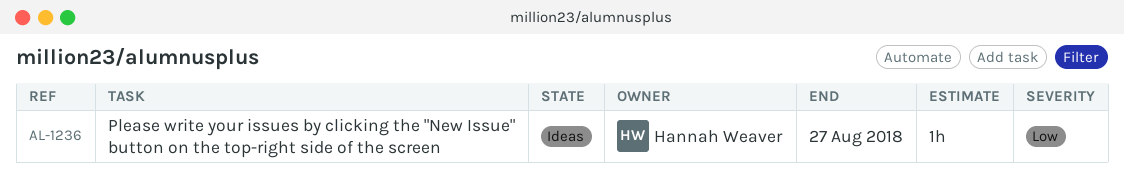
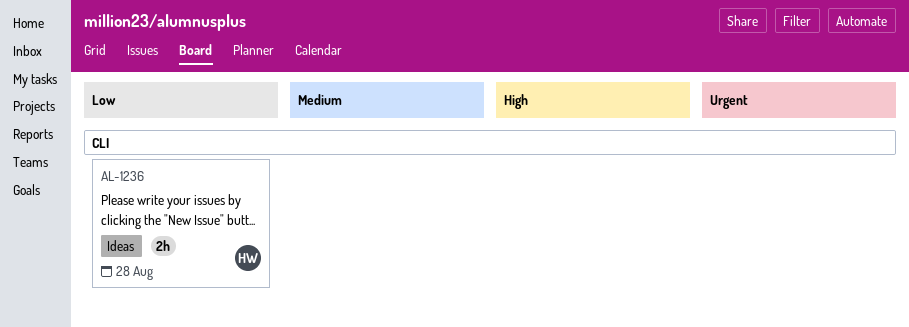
AL-1236, estimate: 1h -> 2h
AL-1236, due: Aug 27 -> Aug 28

